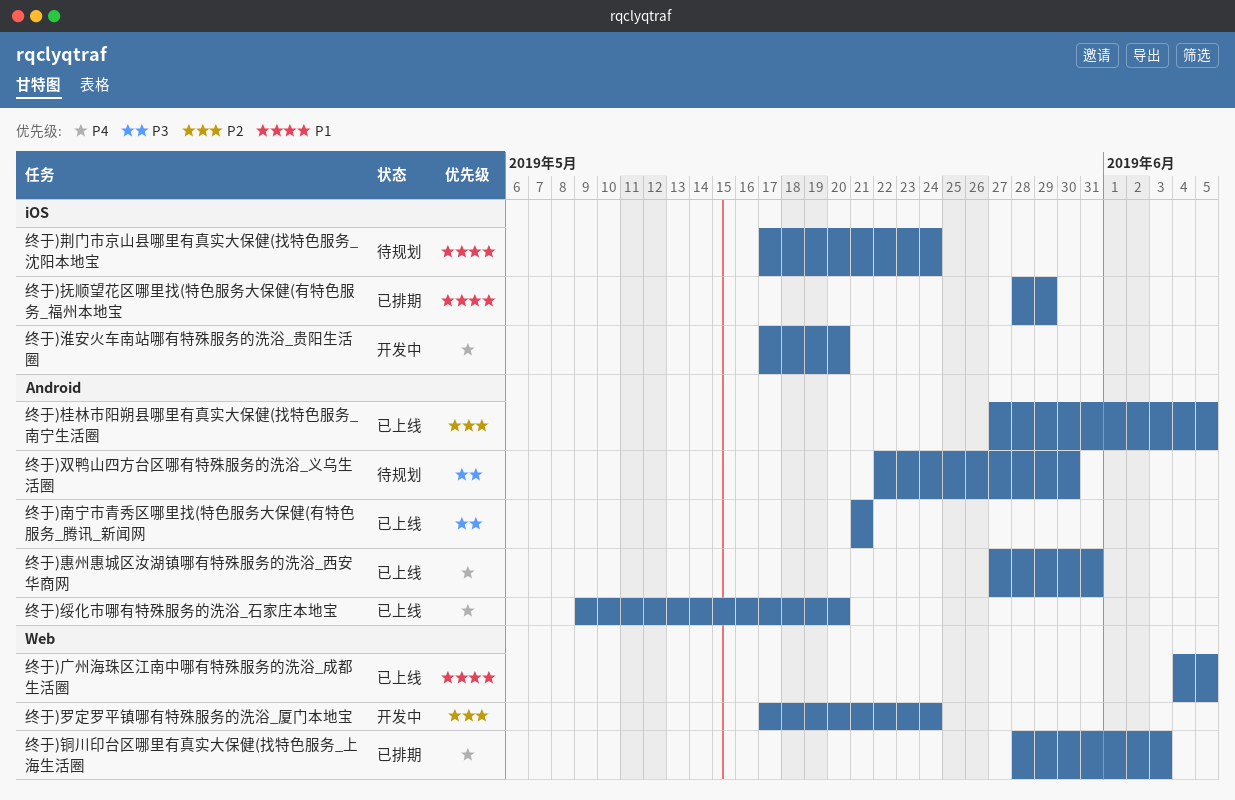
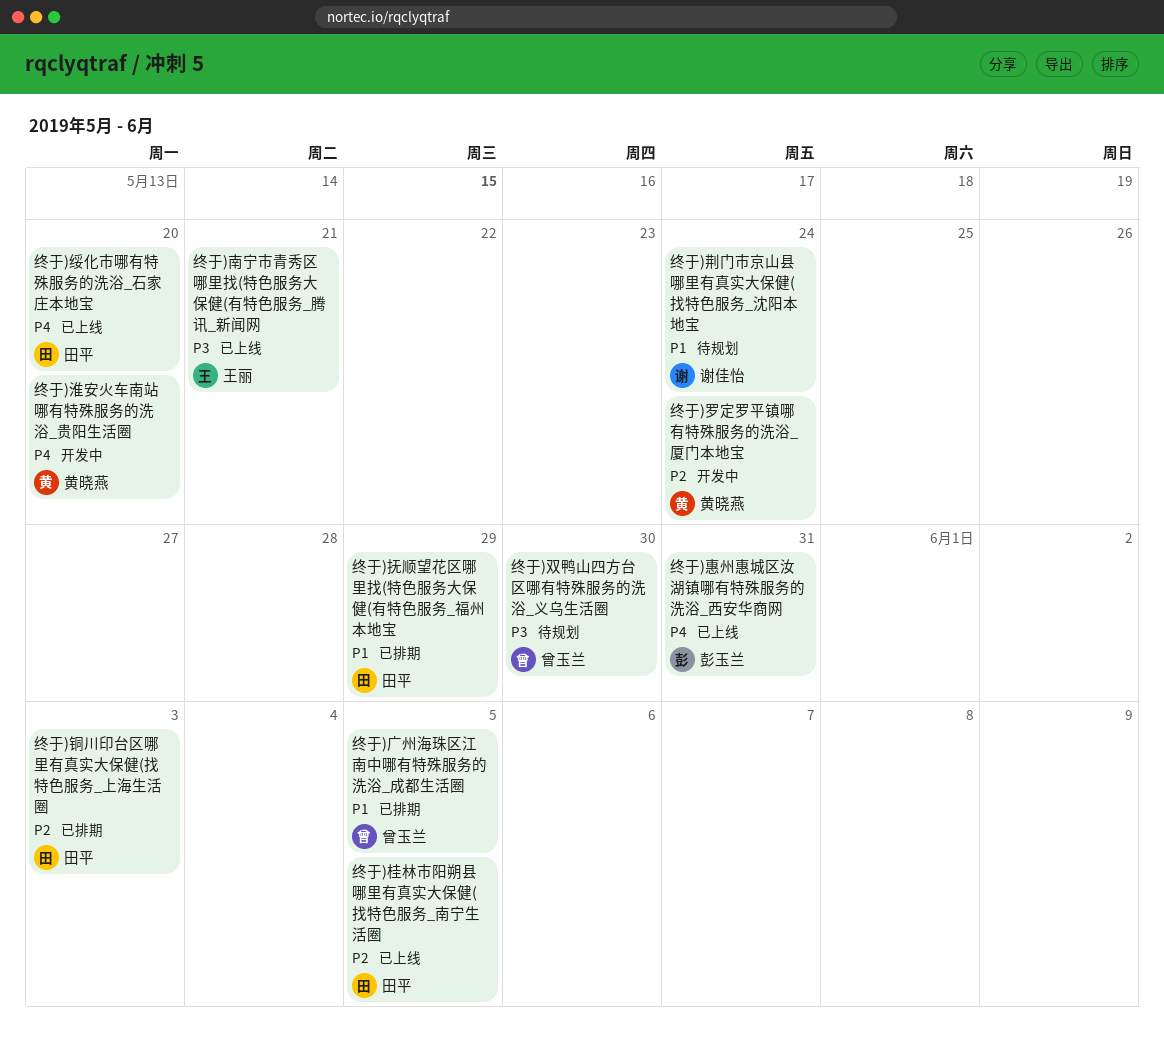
终于)广州海珠区江南中哪有特殊服务的洗浴_成都生活圈, status: 已上线 -> 已排期
终于)铜川印台区哪里有真实大保健(找特色服务_上海生活圈, priority: P4 -> P2

